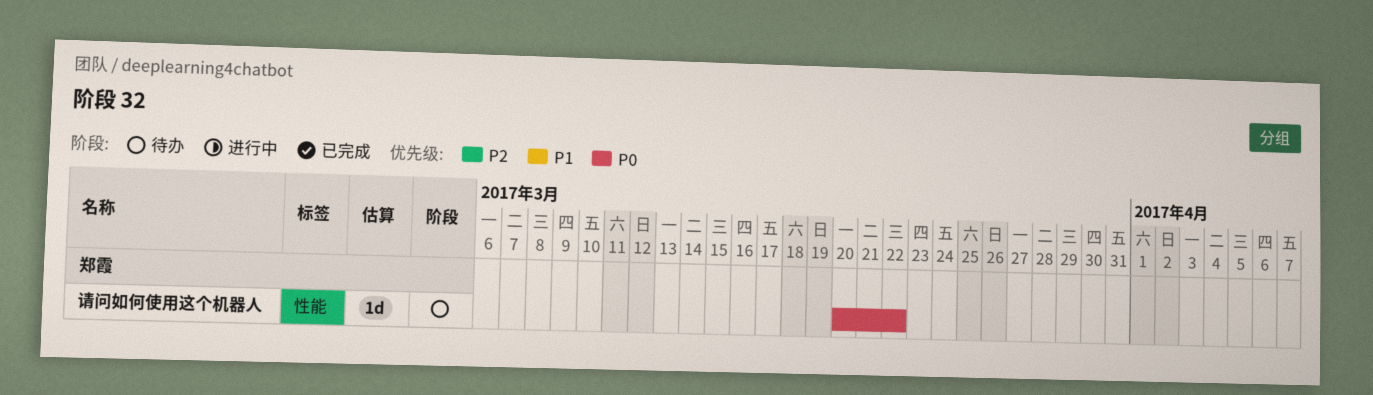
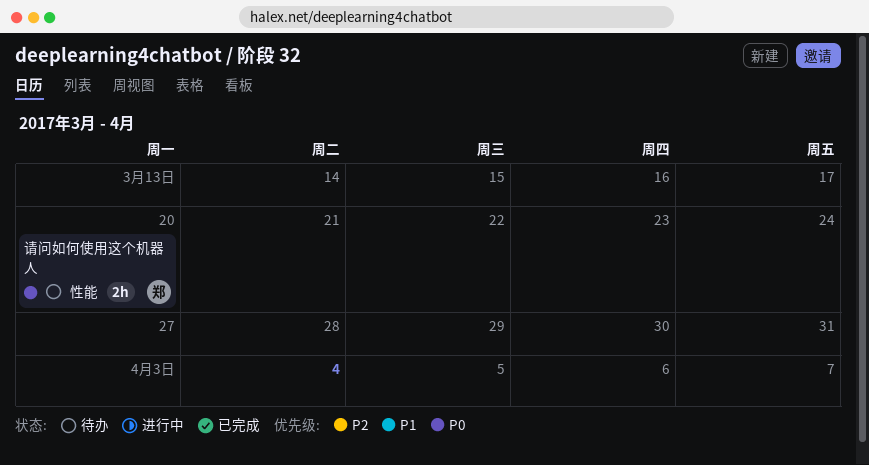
请问如何使用这个机器人, estimate: 1d -> 2h
请问如何使用这个机器人, due: Mar 22 -> Mar 20

